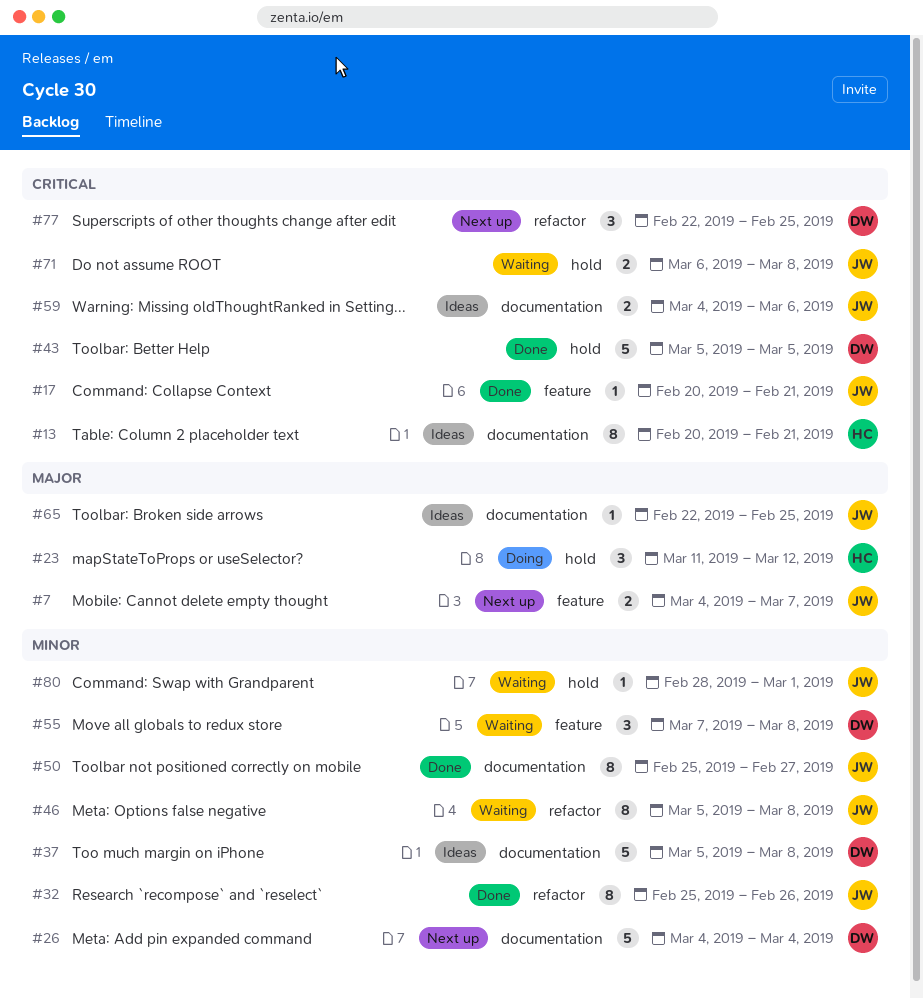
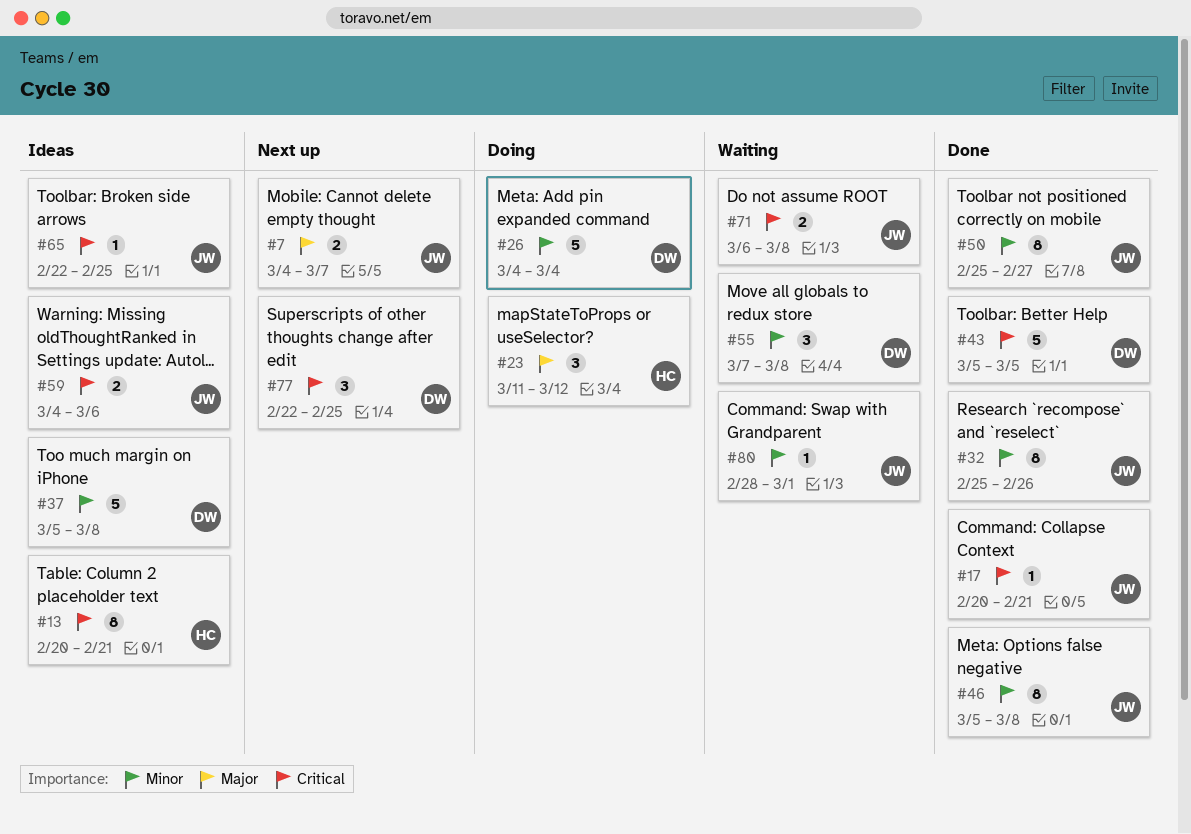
#26, status: Next up -> Doing
#46, status: Waiting -> Done
#65, priority: Major -> Critical

